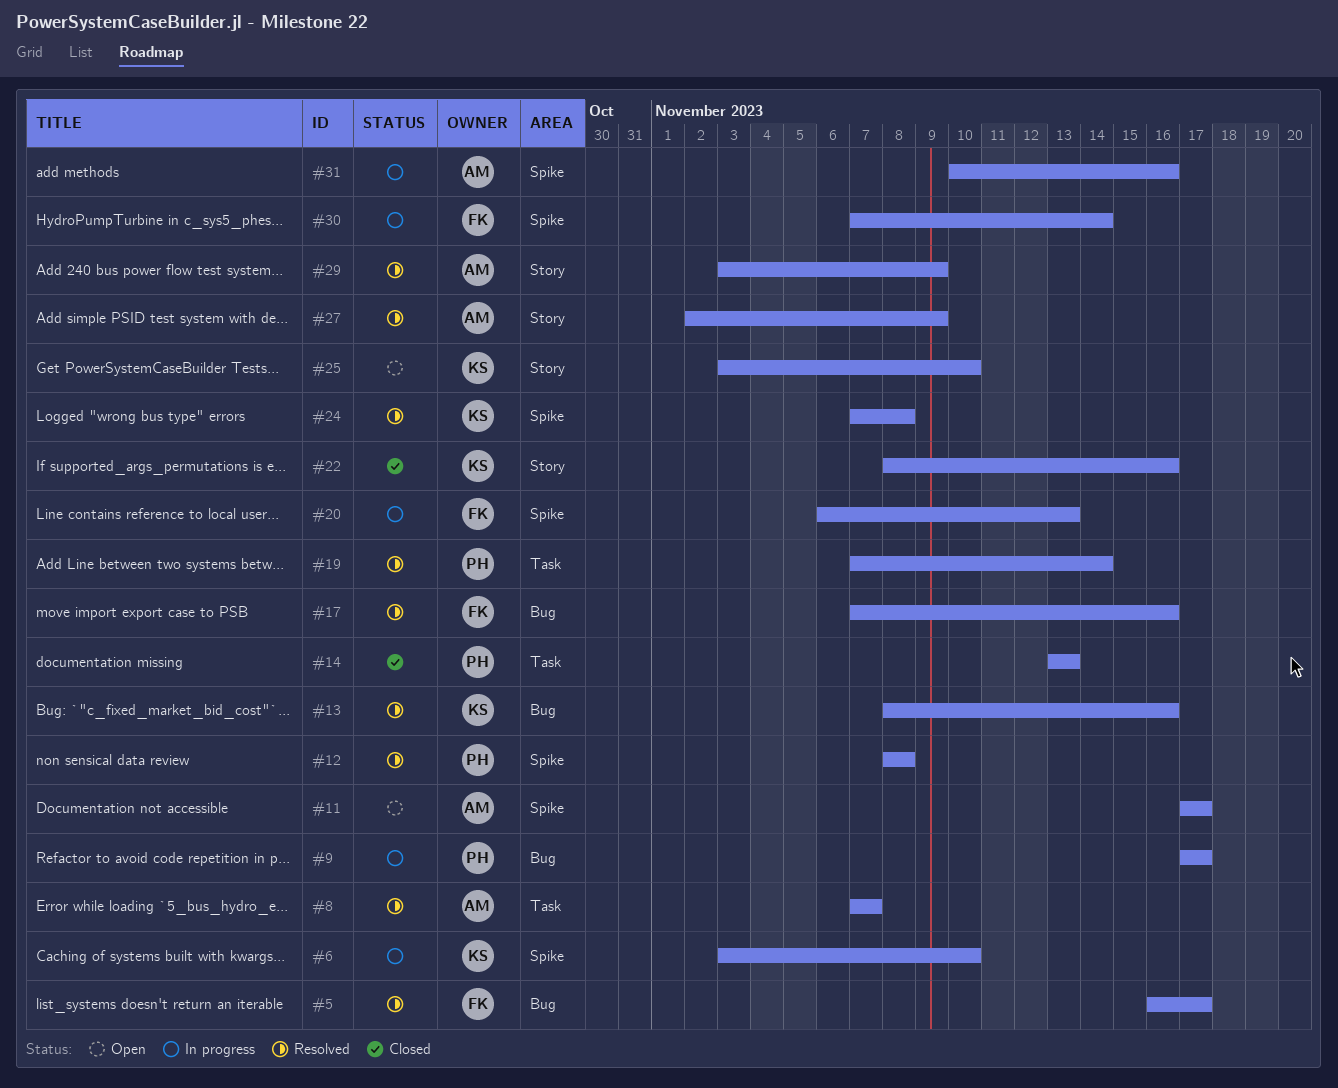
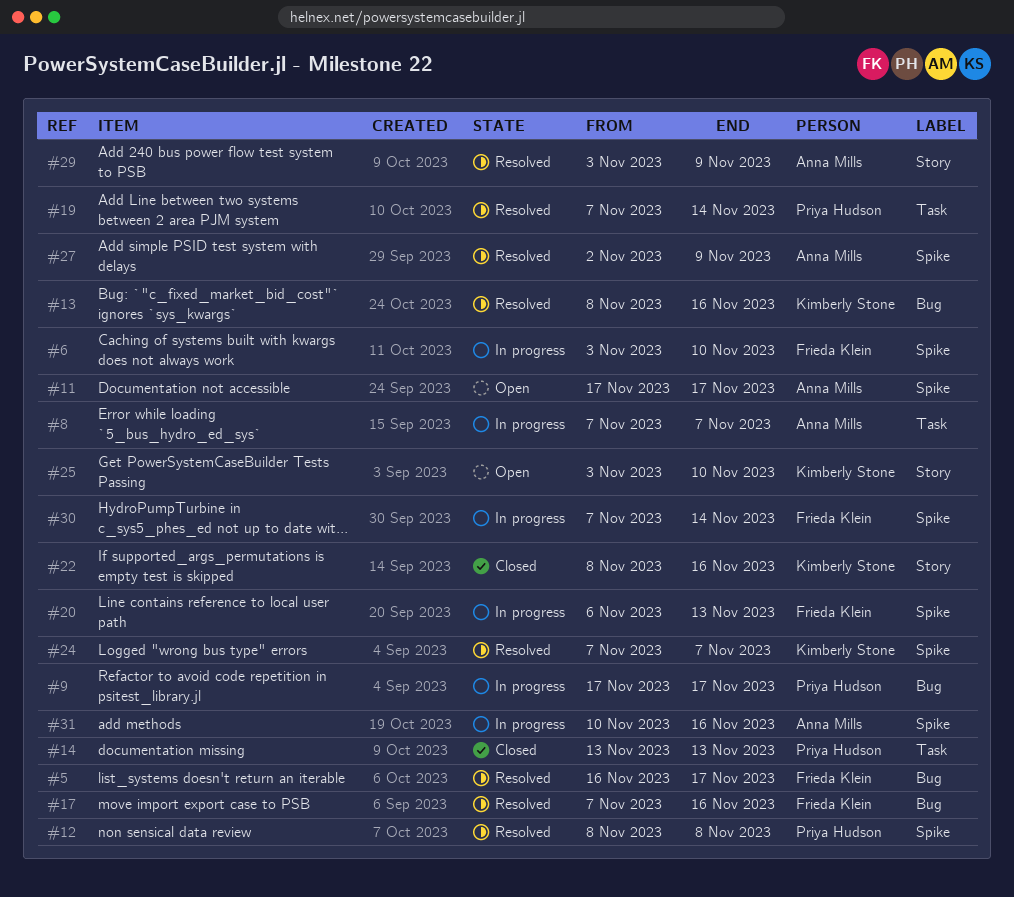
#6, owner: Kimberly Stone -> Frieda Klein
#8, status: Resolved -> In progress
#24, due: Nov 8 -> Nov 7
#27, label: Story -> Spike

